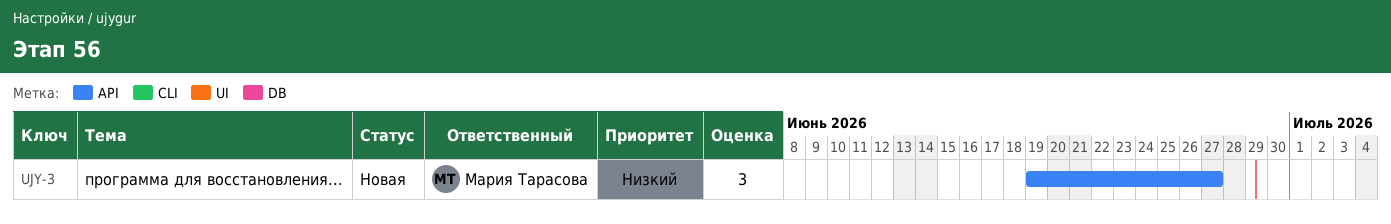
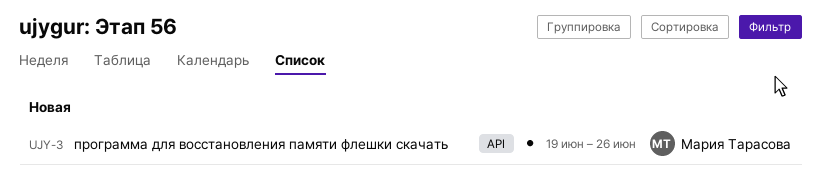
UJY-3, estimate: 3 -> 1
UJY-3, due: Jun 27 -> Jun 26

